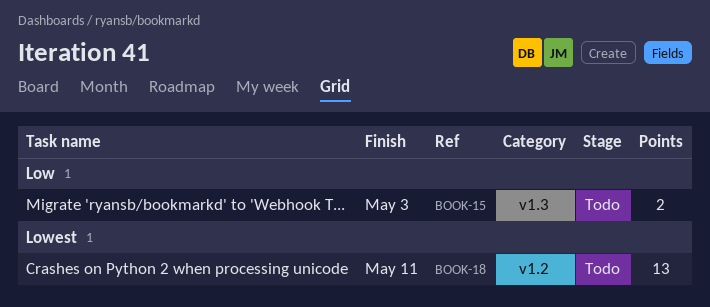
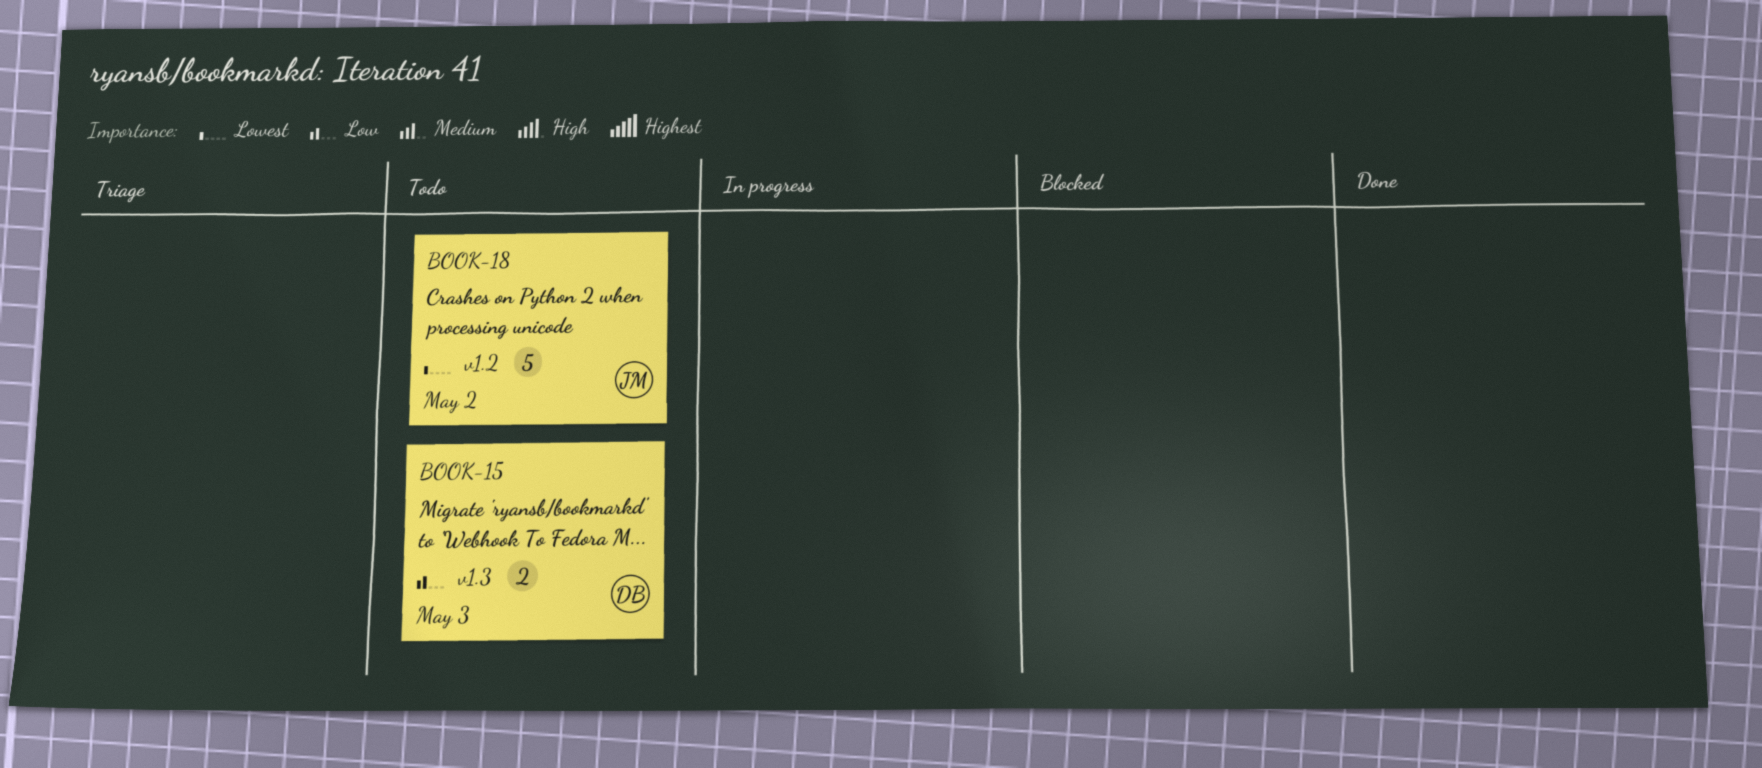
BOOK-18, estimate: 13 -> 5
BOOK-18, due: May 11 -> May 2

